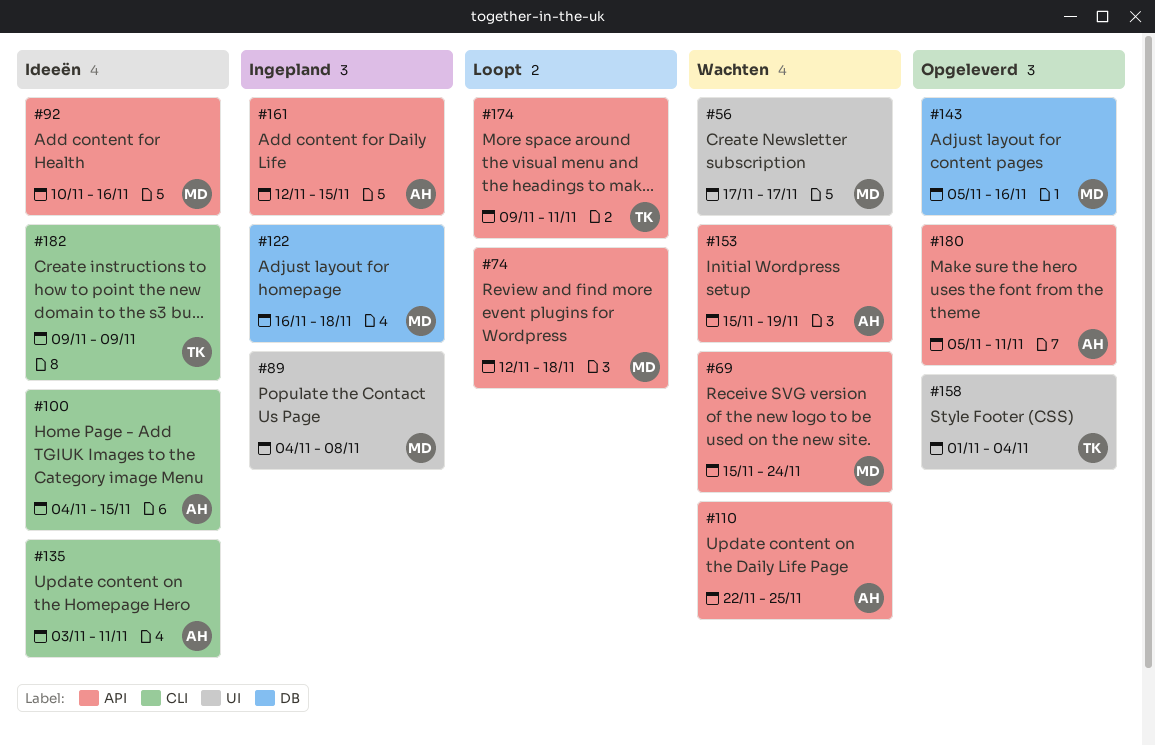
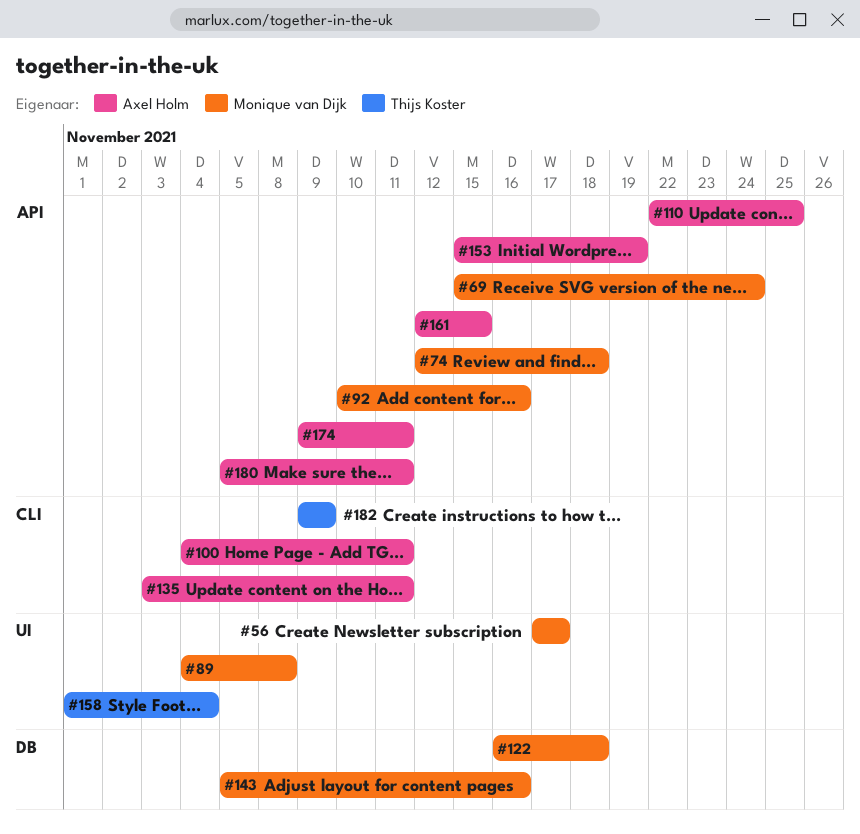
#100, due: Nov 15 -> Nov 11
#174, owner: Thijs Koster -> Axel Holm

